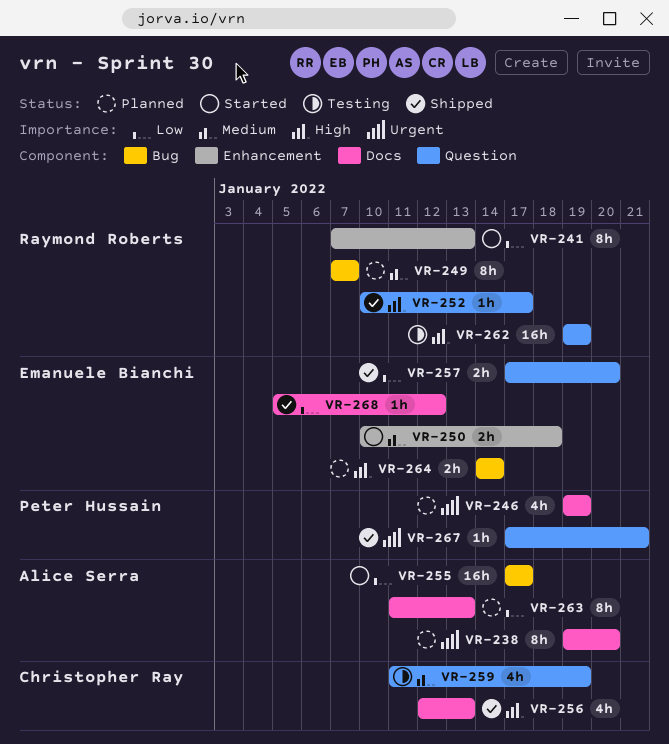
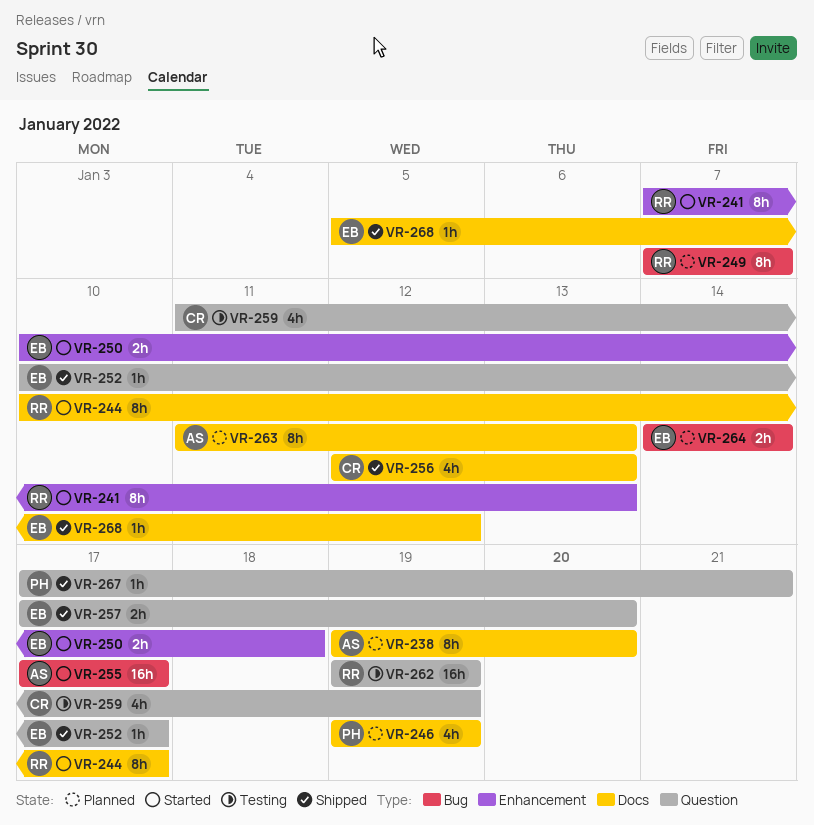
VR-244: none -> present
VR-252, owner: Raymond Roberts -> Emanuele Bianchi

